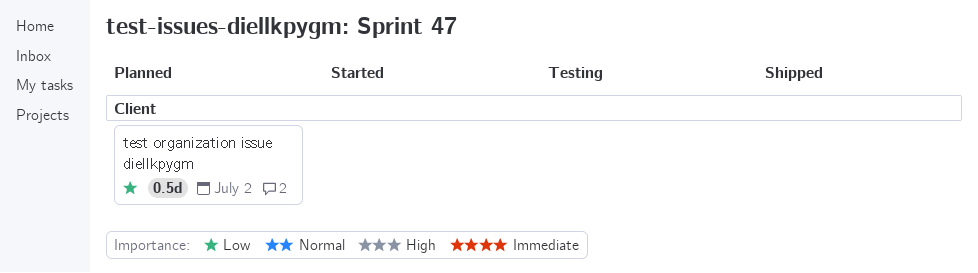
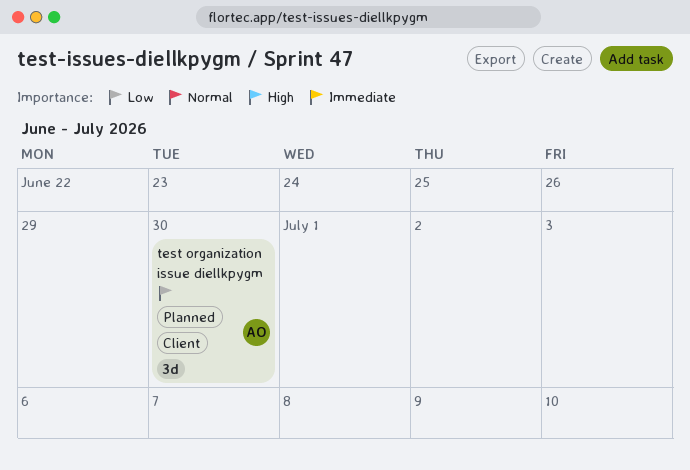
test organization issue diellkpygm, estimate: 0.5d -> 3d
test organization issue diellkpygm, due: Jul 2 -> Jun 30

